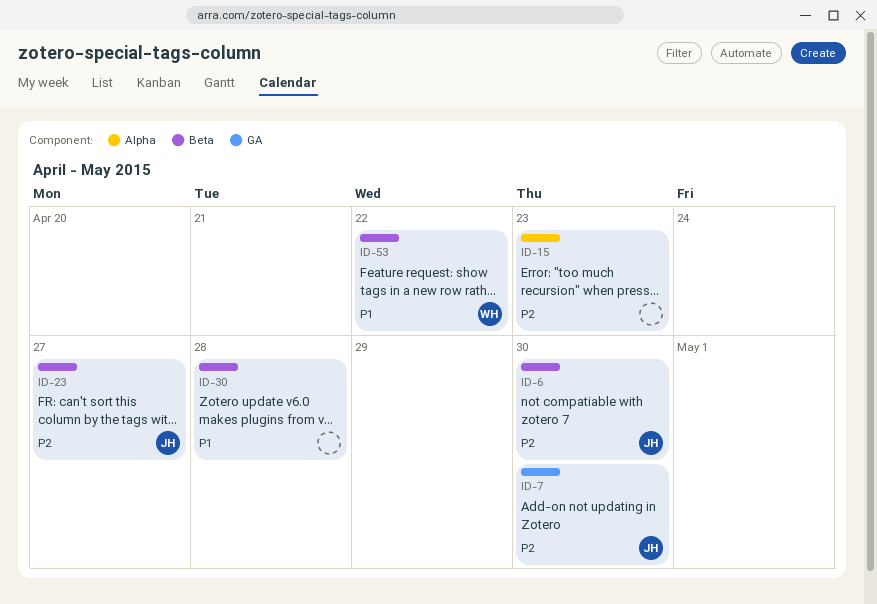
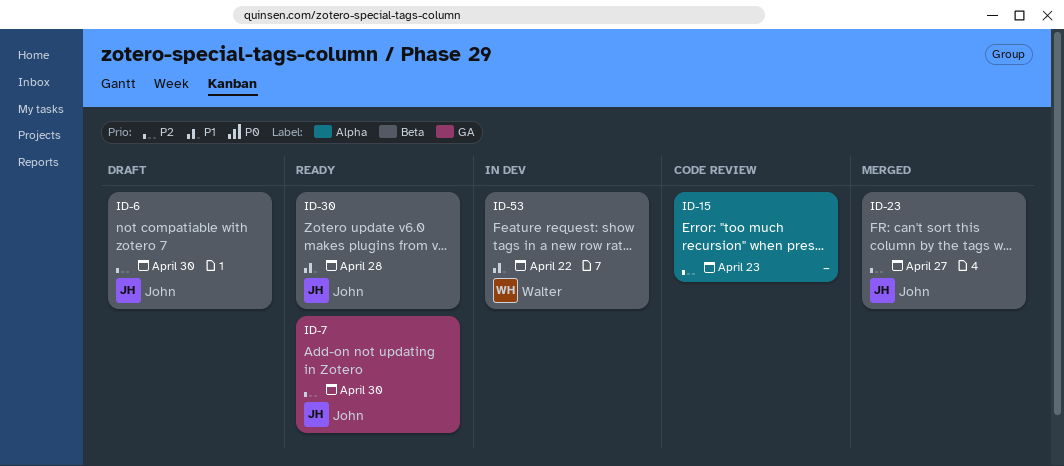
ID-30, owner: none -> John

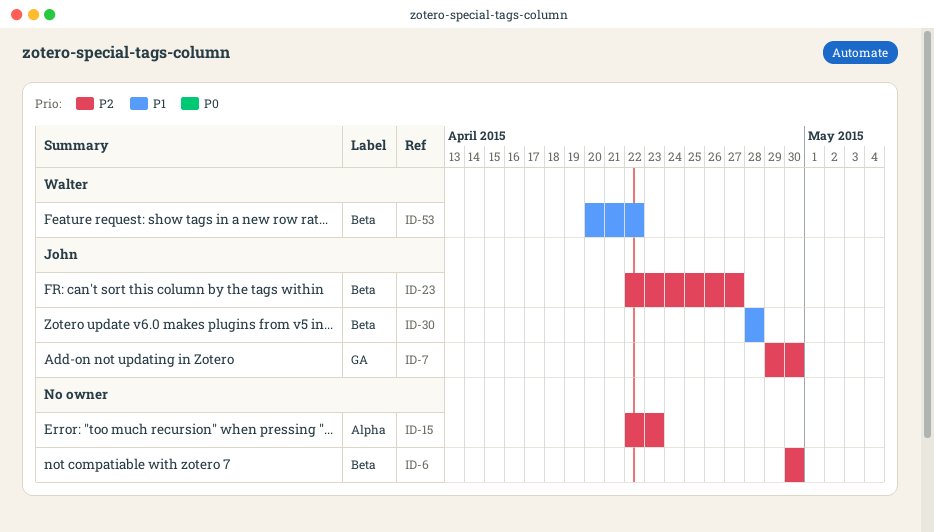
ID-6, owner: John -> none

